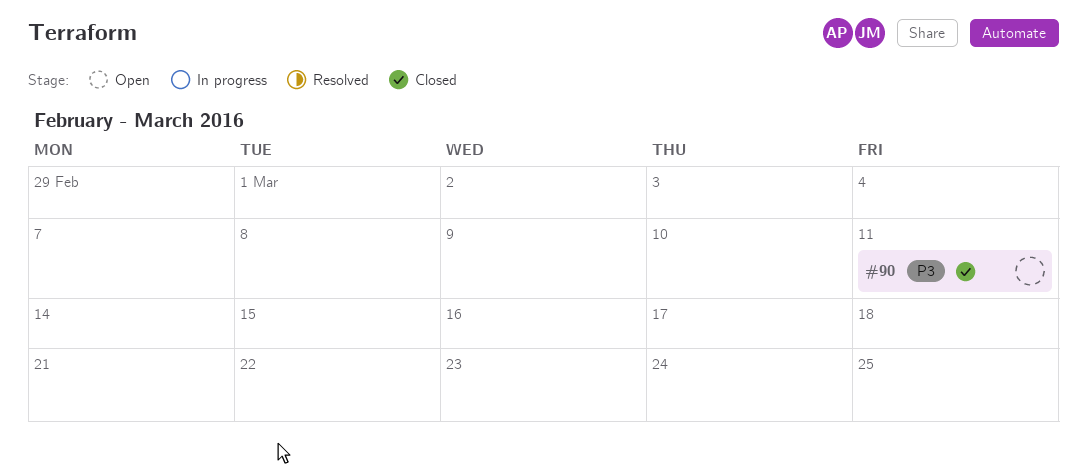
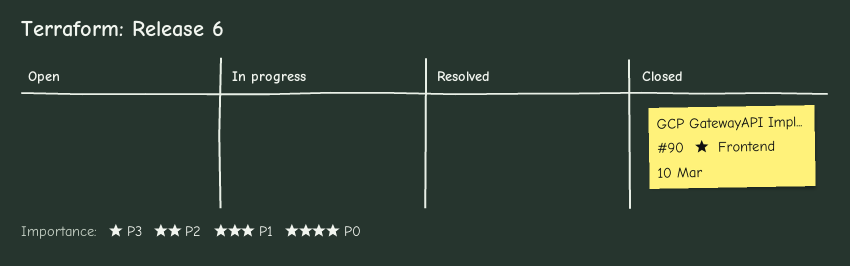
#90, due: Mar 11 -> Mar 10

